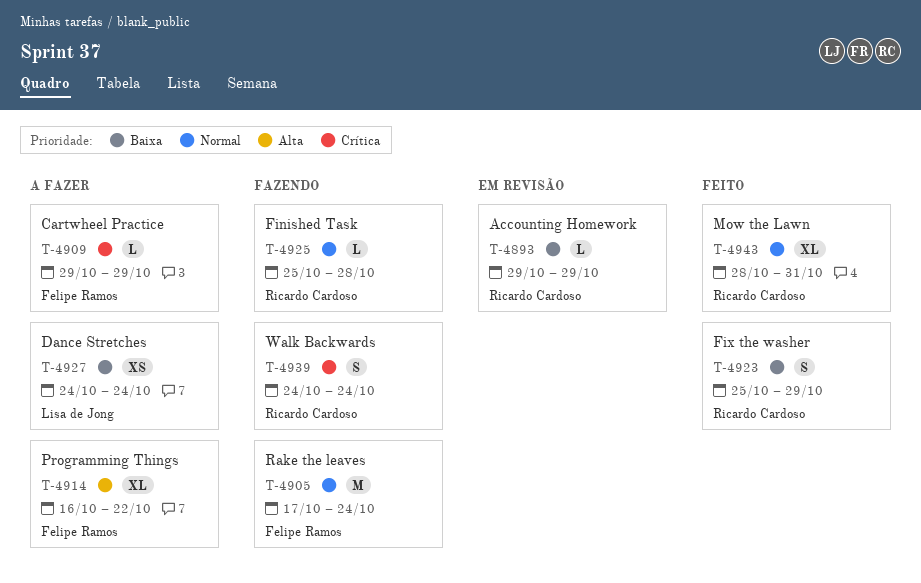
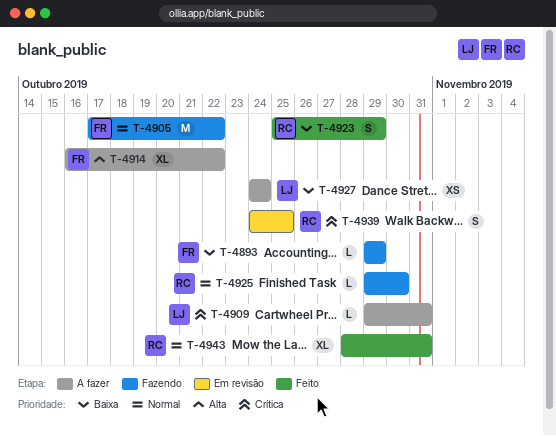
T-4893, status: Em revisão -> Fazendo
T-4893, owner: Ricardo Cardoso -> Felipe Ramos
T-4905, due: Oct 24 -> Oct 22
T-4909, owner: Felipe Ramos -> Lisa de Jong
T-4909, due: Oct 29 -> Oct 31
T-4925, start: Oct 25 -> Oct 29
T-4925, due: Oct 28 -> Oct 30
T-4939, status: Fazendo -> Em revisão
T-4939, due: Oct 24 -> Oct 25

